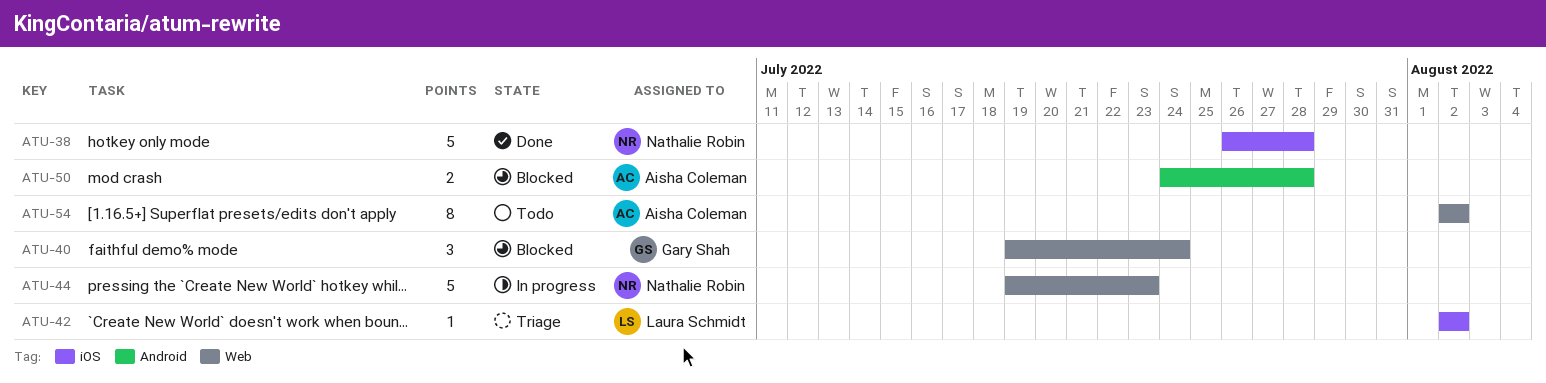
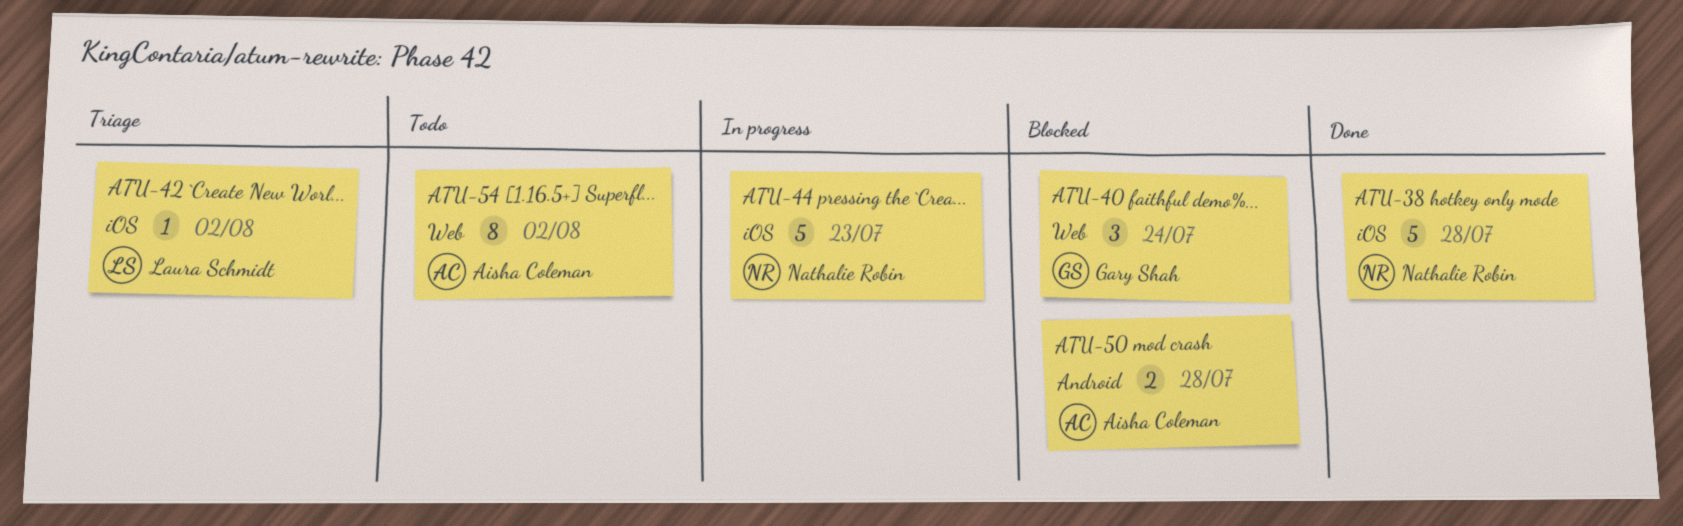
ATU-44, label: Web -> iOS

